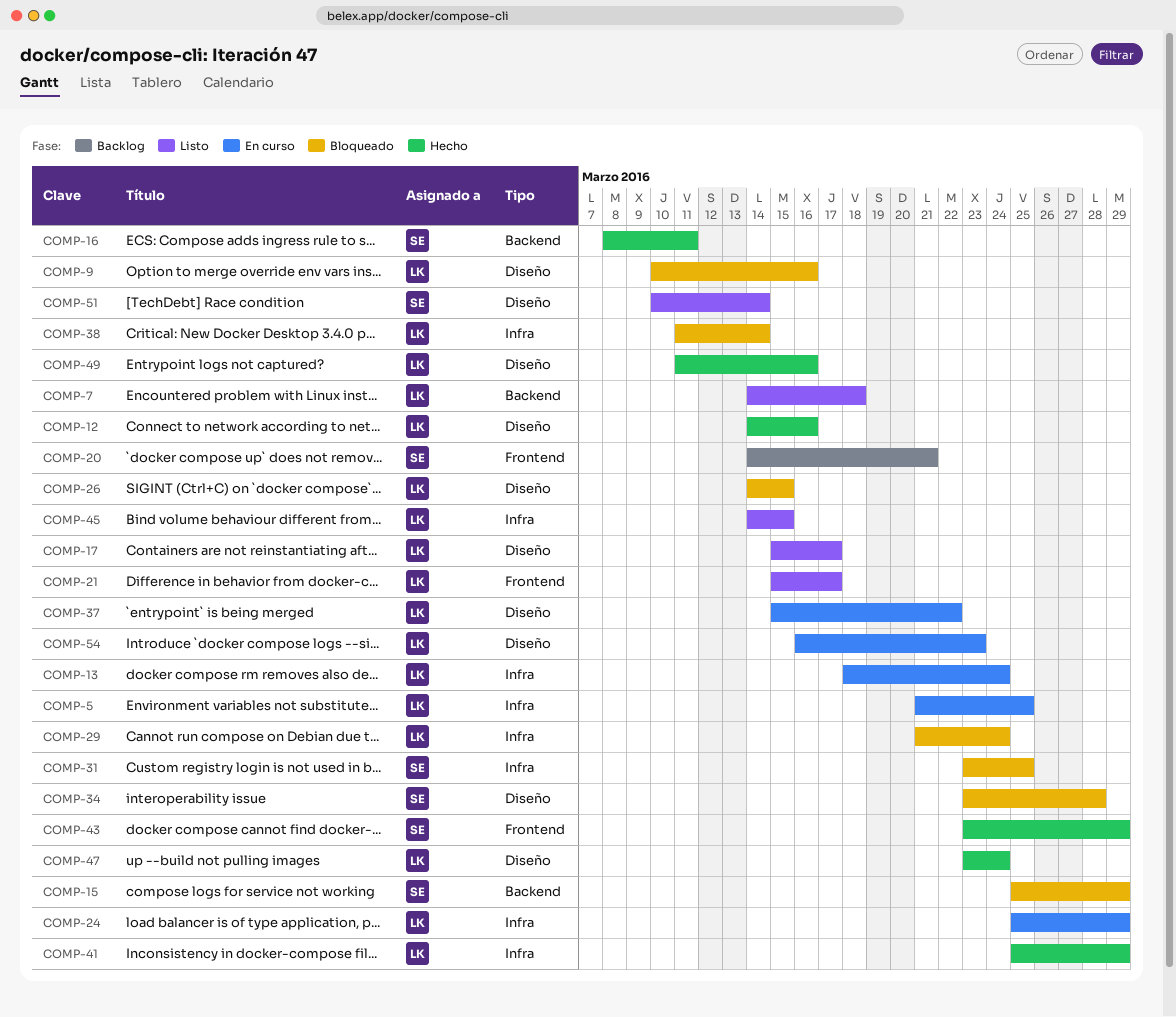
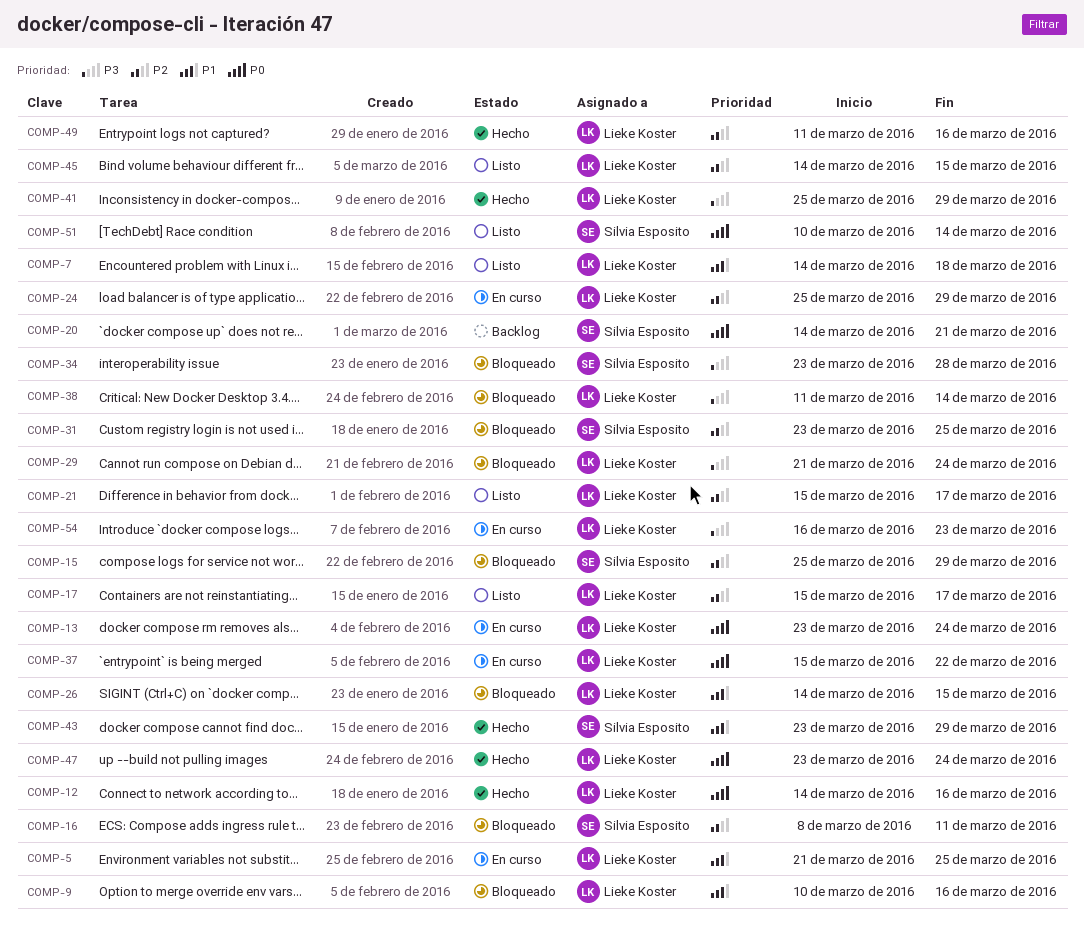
COMP-13, start: Mar 18 -> Mar 23
COMP-16, status: Hecho -> Bloqueado

